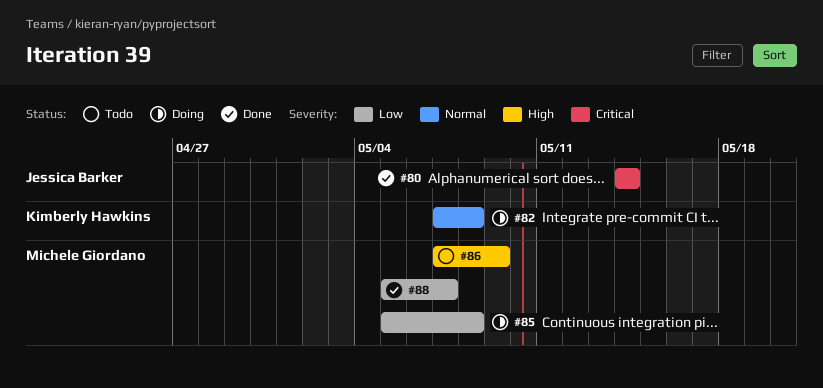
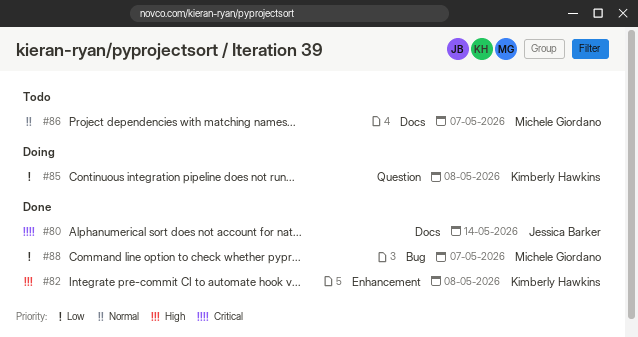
#82, status: Doing -> Done
#82, priority: Normal -> High
#85, owner: Michele Giordano -> Kimberly Hawkins
#86, priority: High -> Normal
#86, due: May 9 -> May 7

